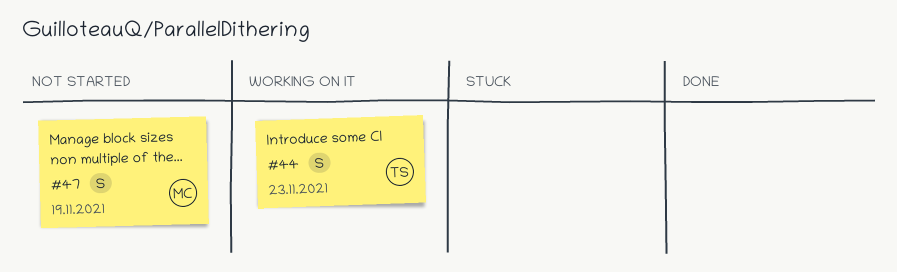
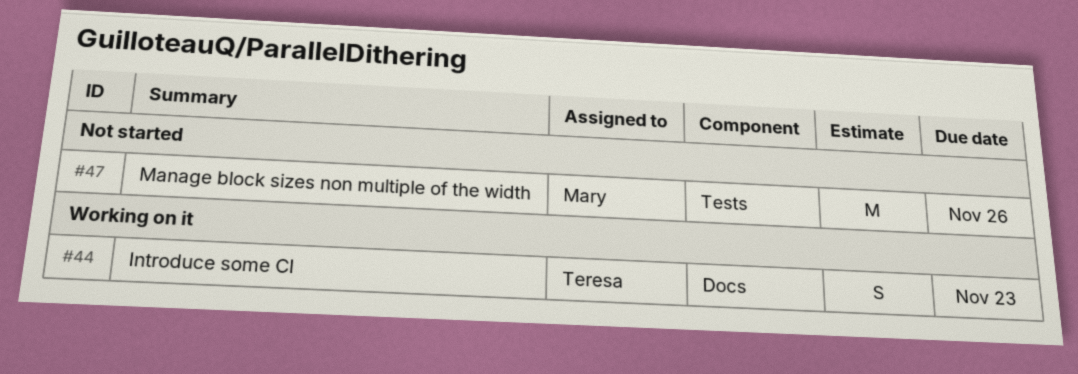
#47, estimate: S -> M
#47, due: Nov 19 -> Nov 26

